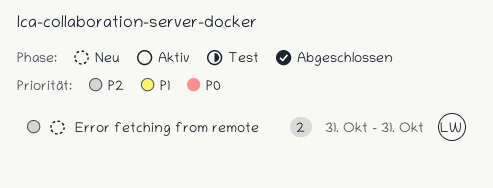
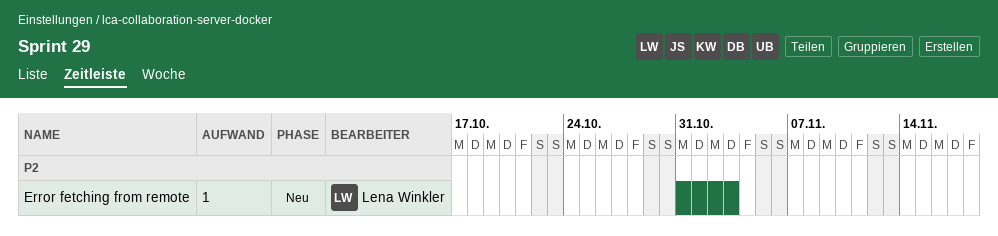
Error fetching from remote, estimate: 2 -> 1
Error fetching from remote, due: Oct 31 -> Nov 3

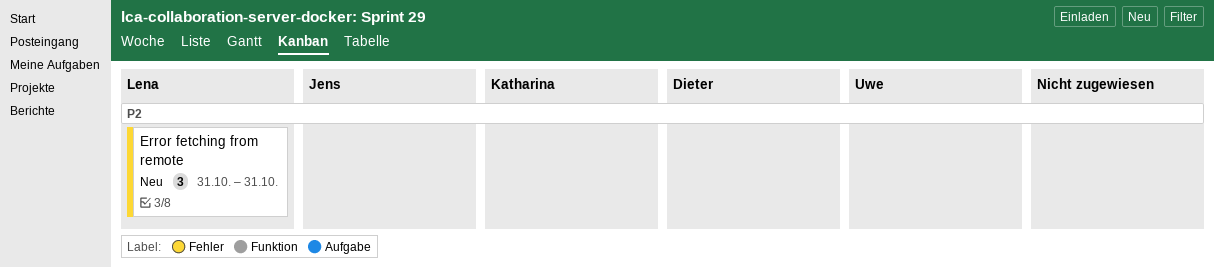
Error fetching from remote, estimate: 1 -> 3
Error fetching from remote, due: Nov 3 -> Oct 31

